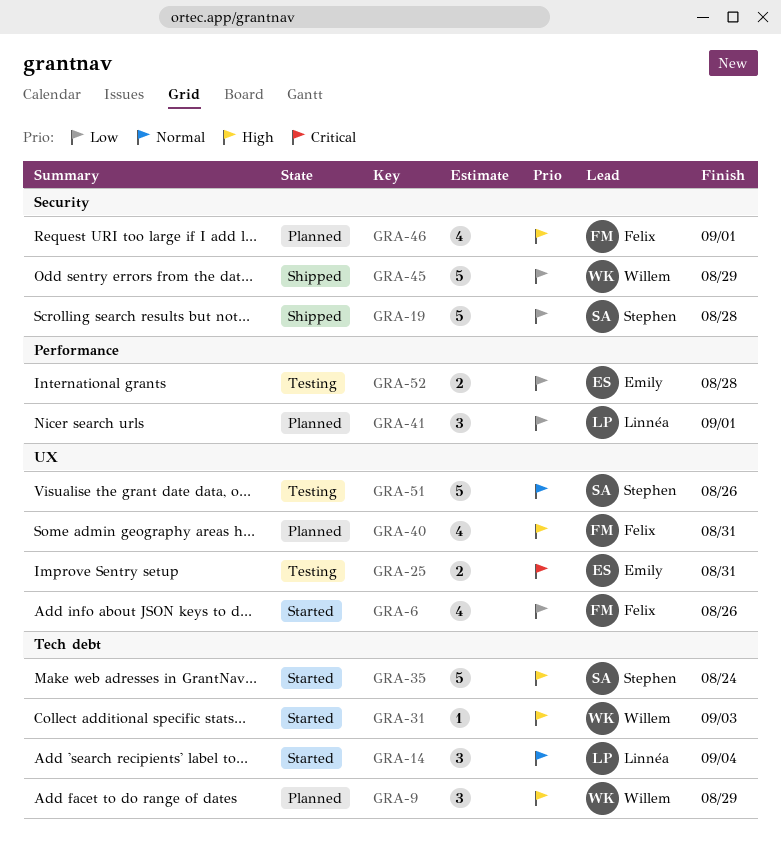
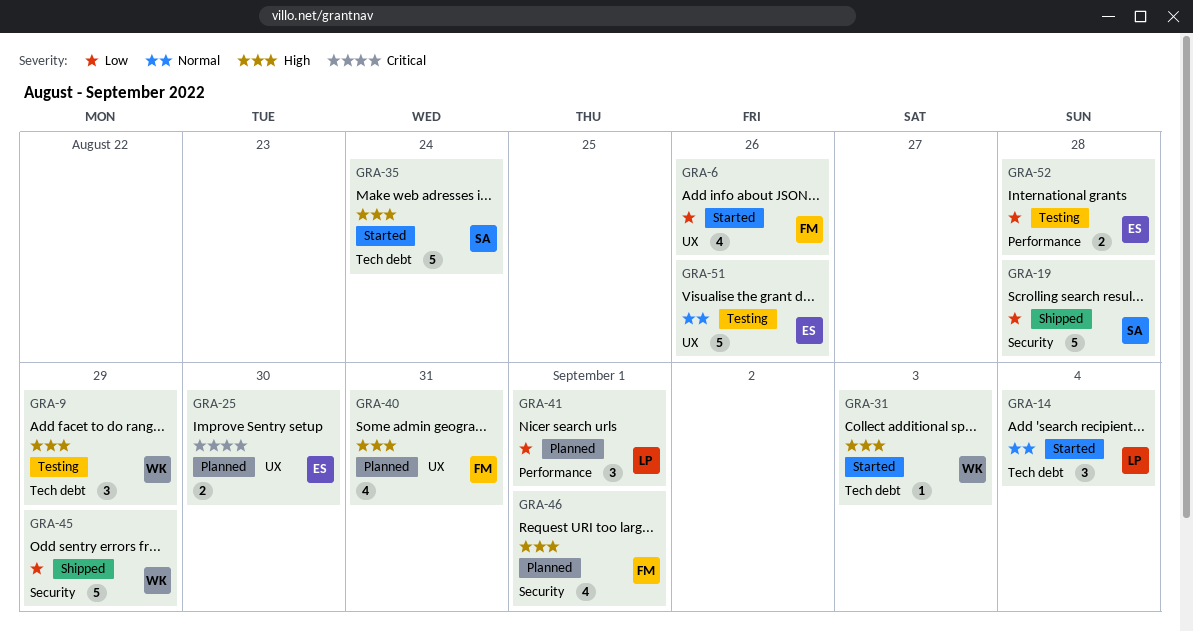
GRA-9, status: Planned -> Testing
GRA-25, status: Testing -> Planned
GRA-25, due: Aug 31 -> Aug 30
GRA-51, owner: Stephen -> Emily

